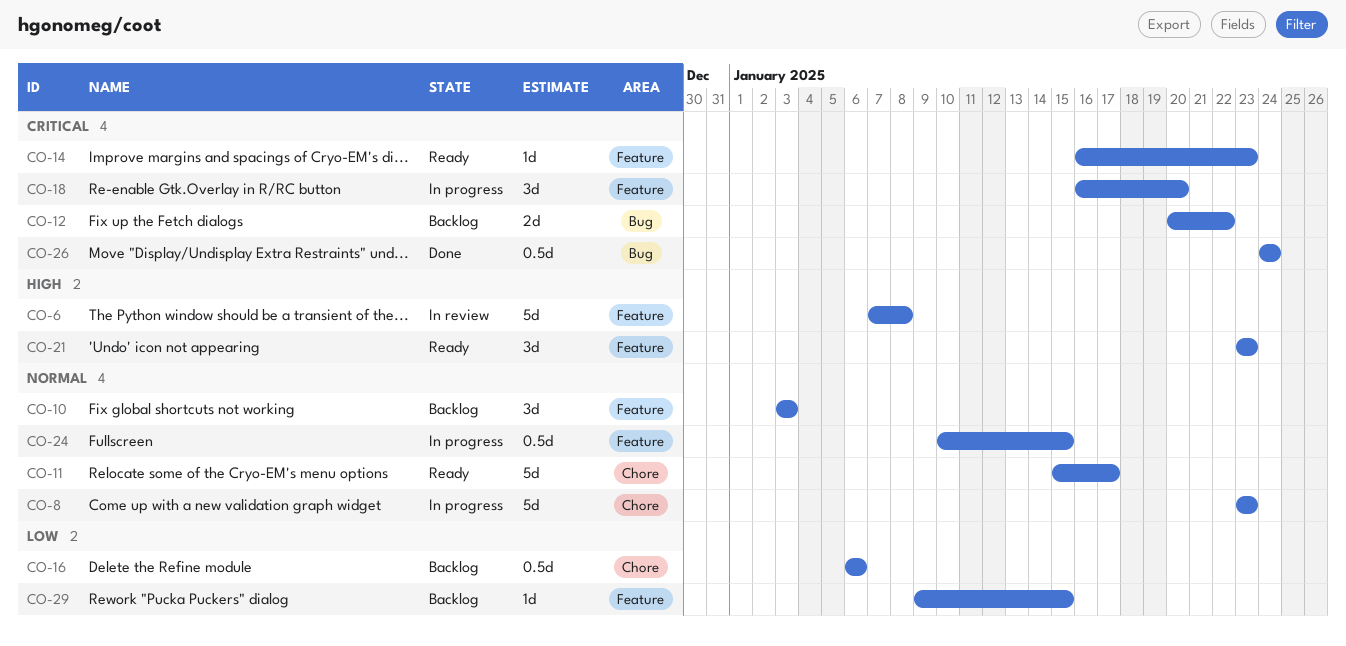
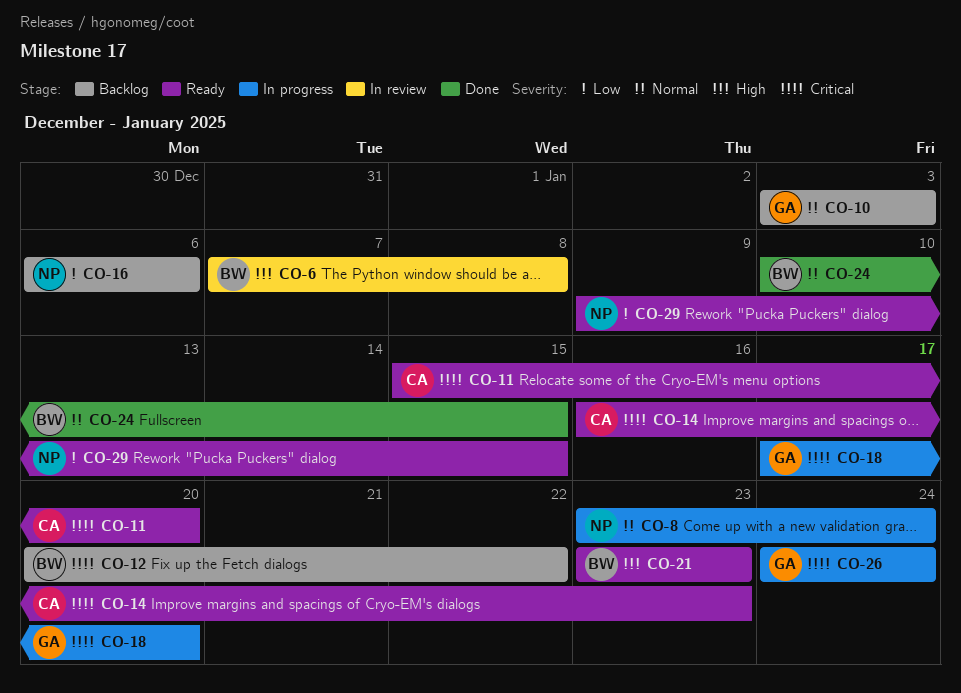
CO-8, due: Jan 23 -> Jan 24
CO-11, priority: Normal -> Critical
CO-11, due: Jan 17 -> Jan 20
CO-18, start: Jan 16 -> Jan 17
CO-24, status: In progress -> Done
CO-26, status: Done -> In progress
CO-29, status: Backlog -> Ready

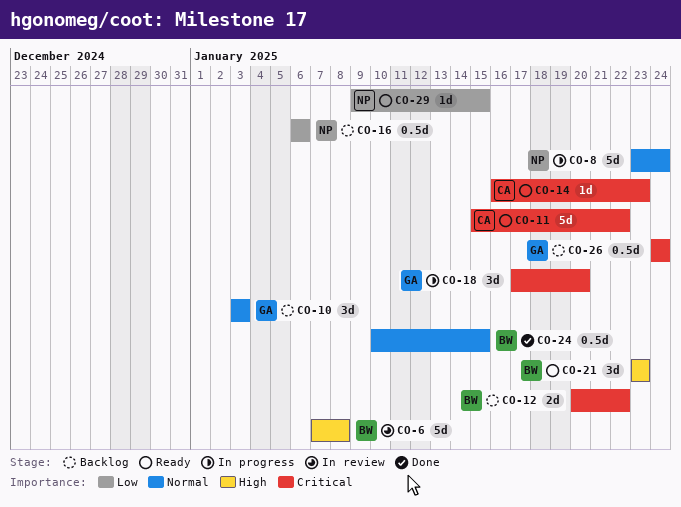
CO-11, due: Jan 20 -> Jan 22
CO-26, status: In progress -> Backlog

